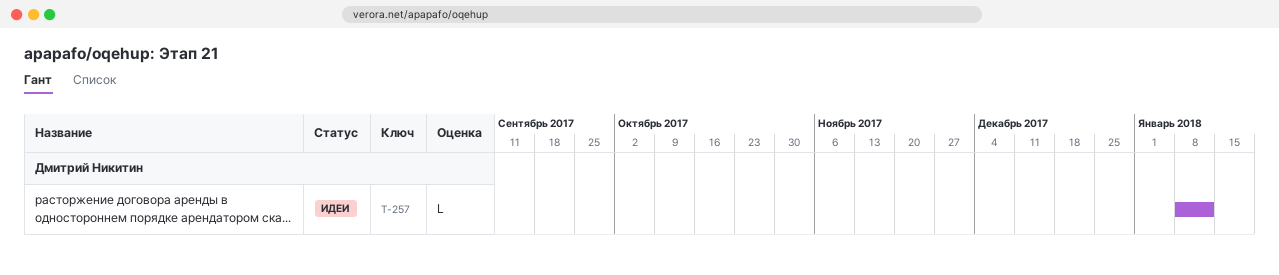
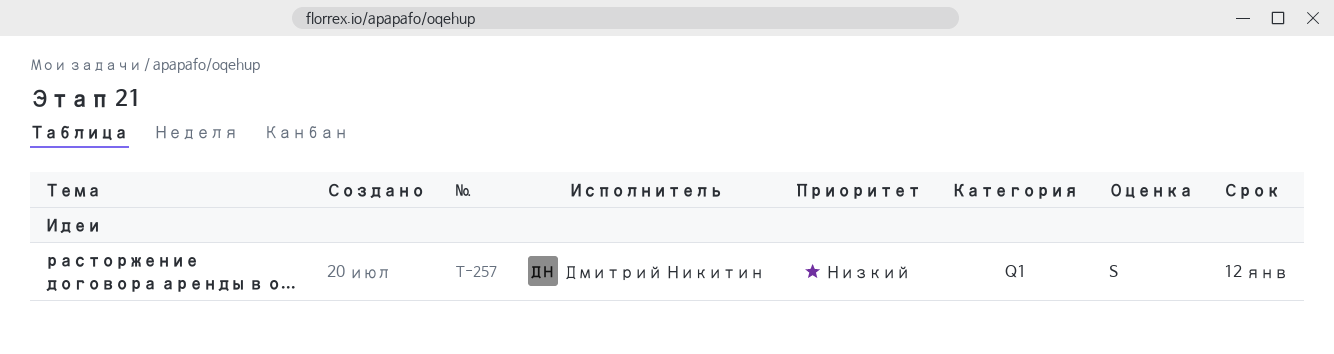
T-257, estimate: L -> S

